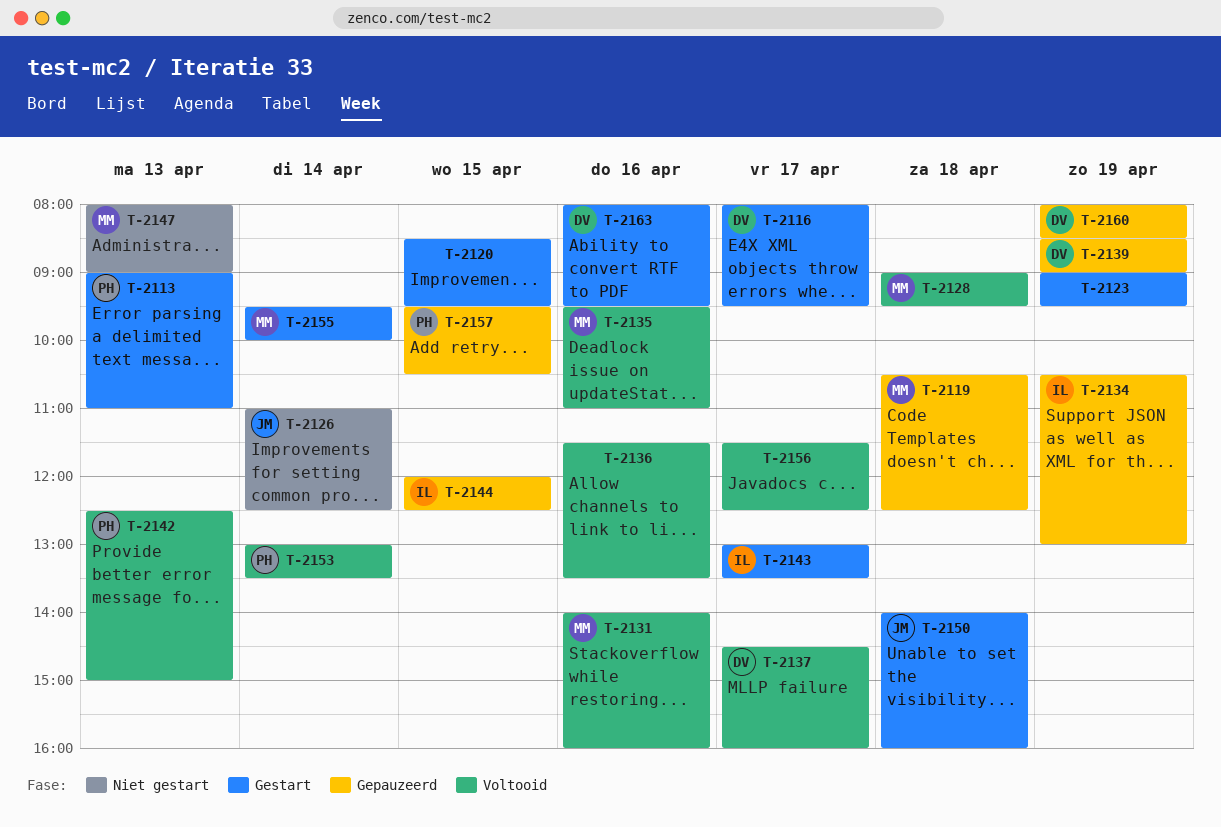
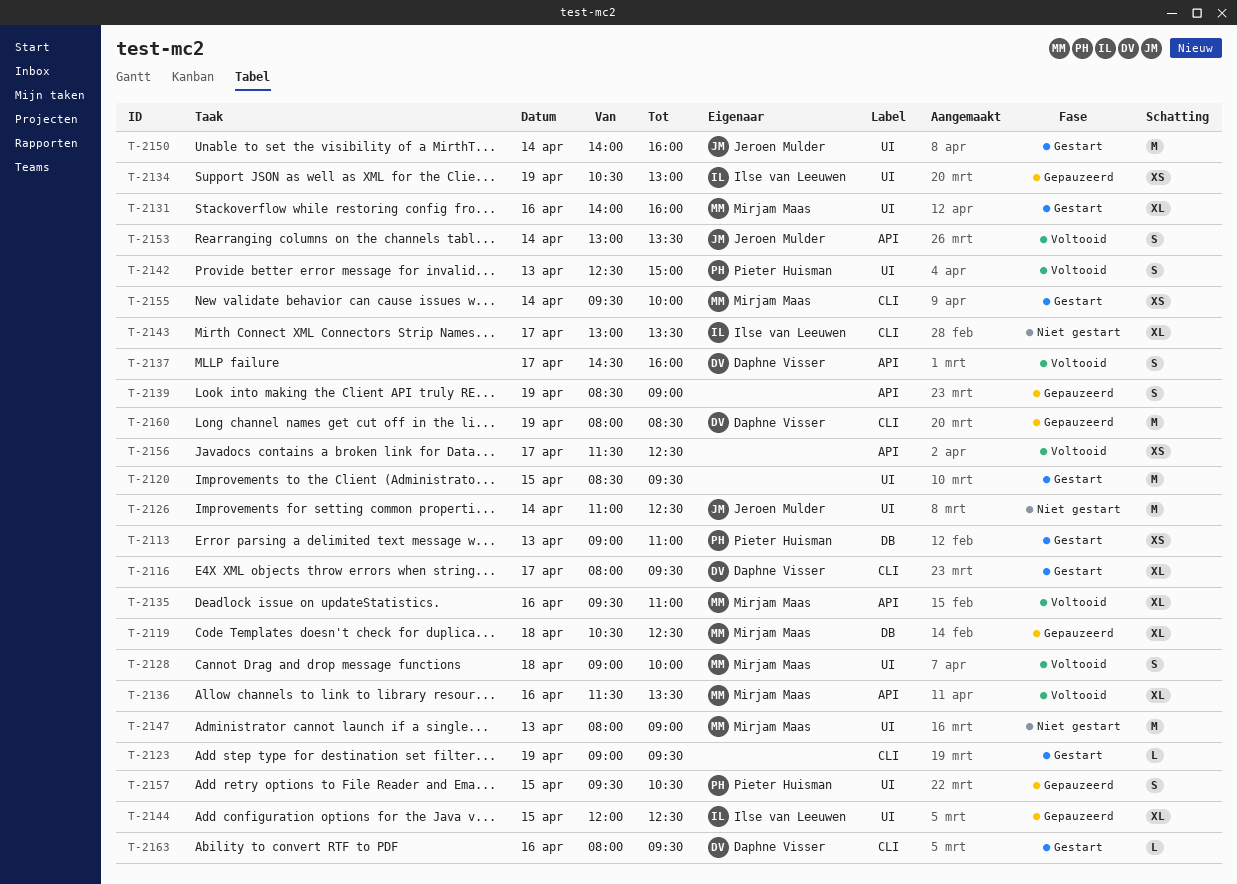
T-2128, ends: 09:30 -> 10:00
T-2131, status: Voltooid -> Gestart
T-2136, owner: none -> Mirjam Maas
T-2139, owner: Daphne Visser -> none
T-2143, status: Gestart -> Niet gestart
T-2150, day: Apr 18 -> Apr 14
T-2153, owner: Pieter Huisman -> Jeroen Mulder

